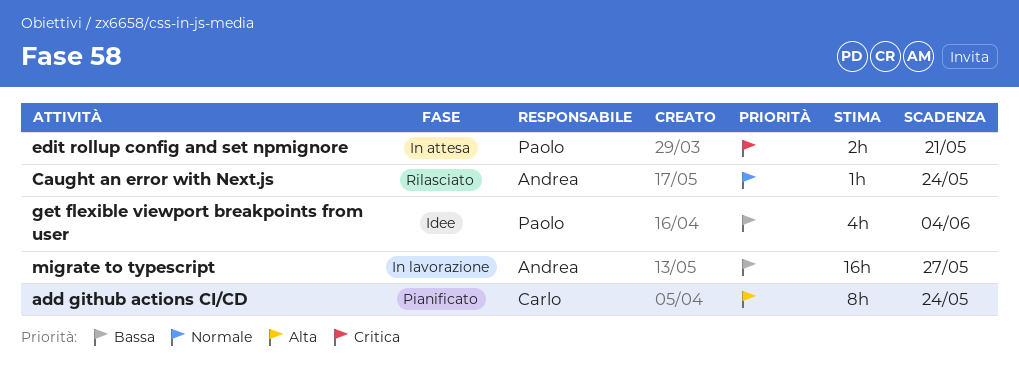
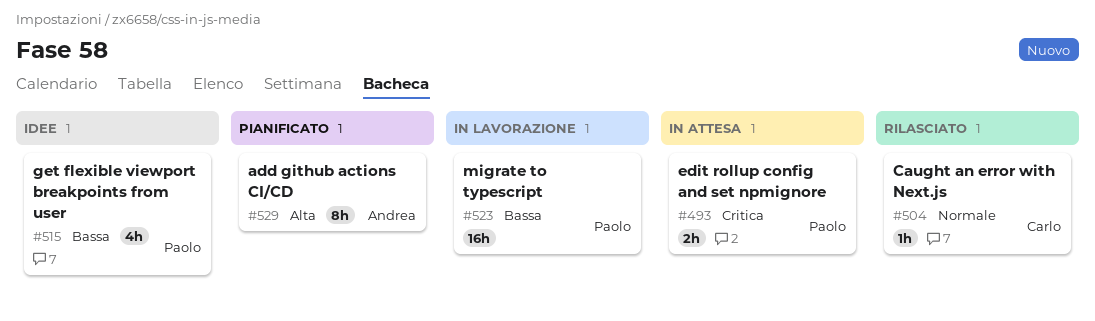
add github actions CI/CD, owner: Carlo -> Andrea
Caught an error with Next.js, owner: Andrea -> Carlo
migrate to typescript, owner: Andrea -> Paolo

